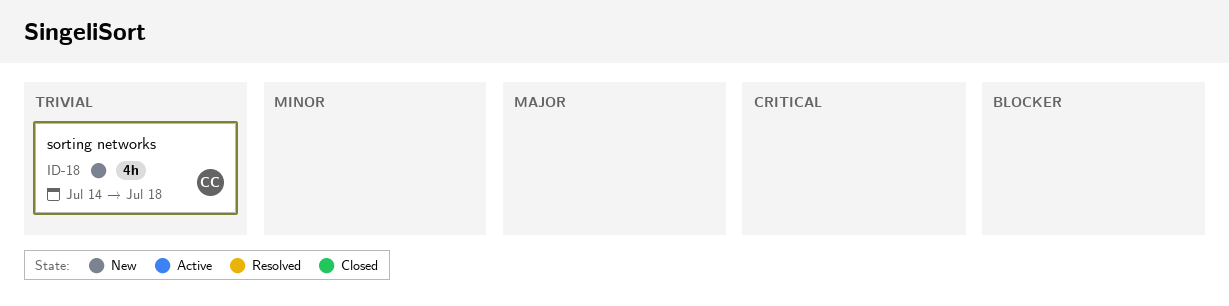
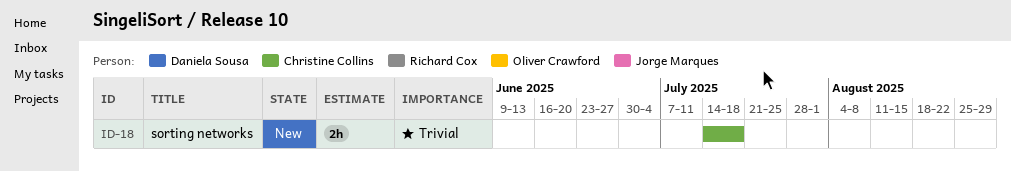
ID-18, estimate: 4h -> 2h

